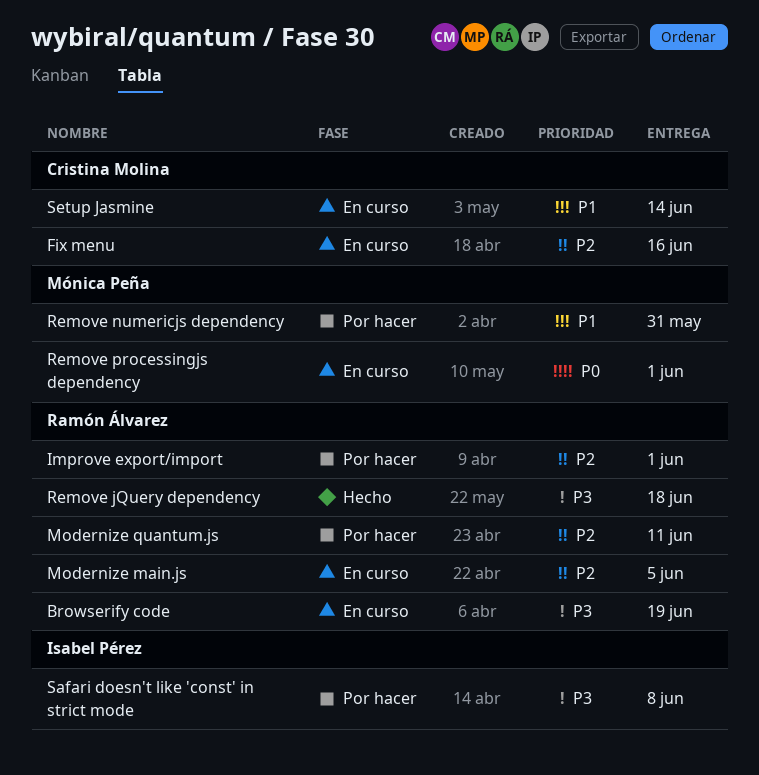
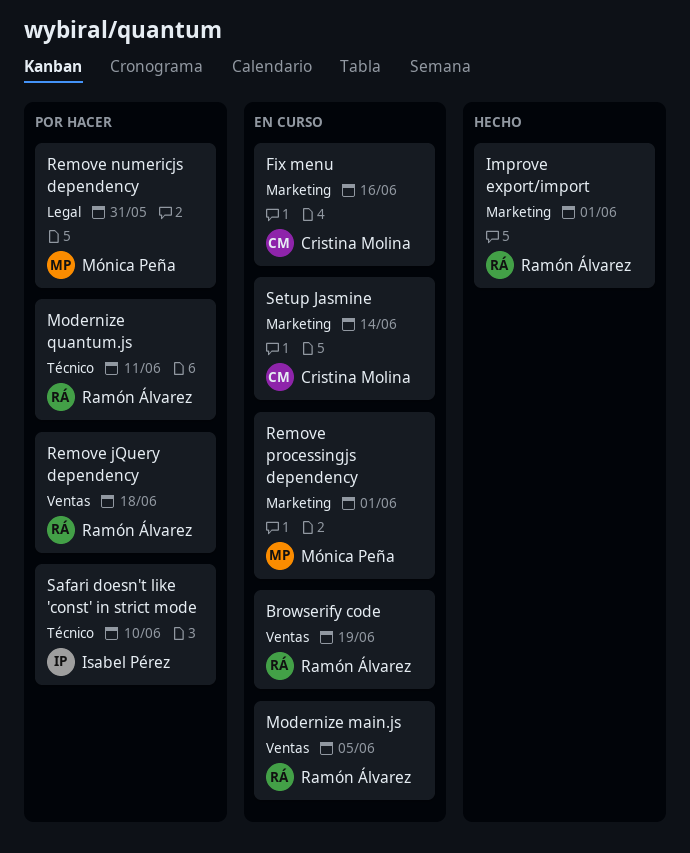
Improve export/import, status: Por hacer -> Hecho
Remove jQuery dependency, status: Hecho -> Por hacer
Safari doesn't like 'const' in strict mode, due: Jun 8 -> Jun 10

